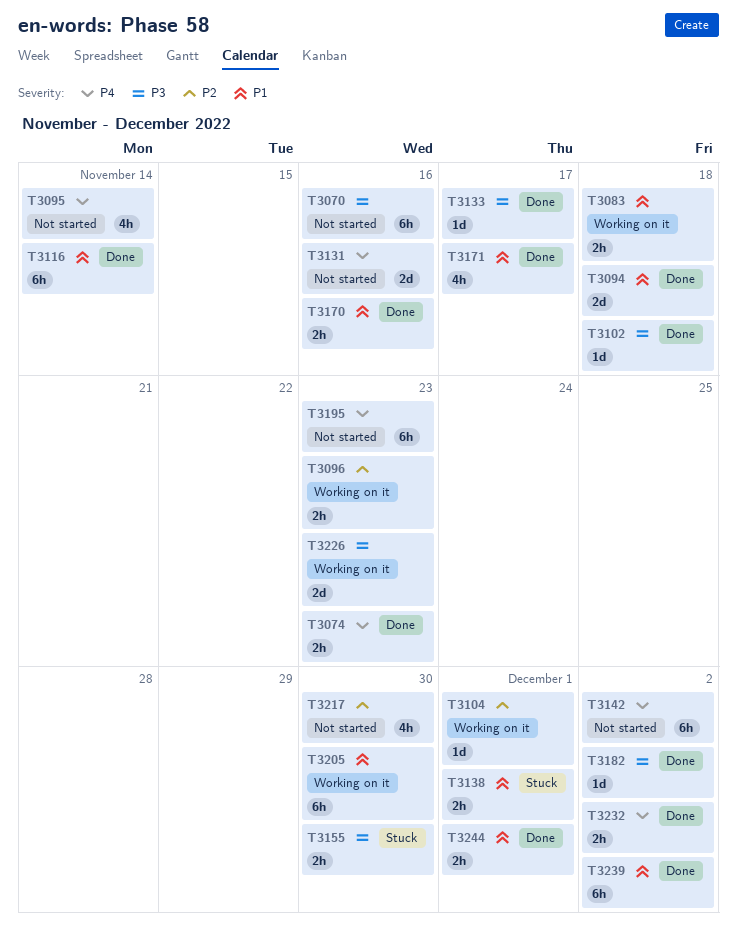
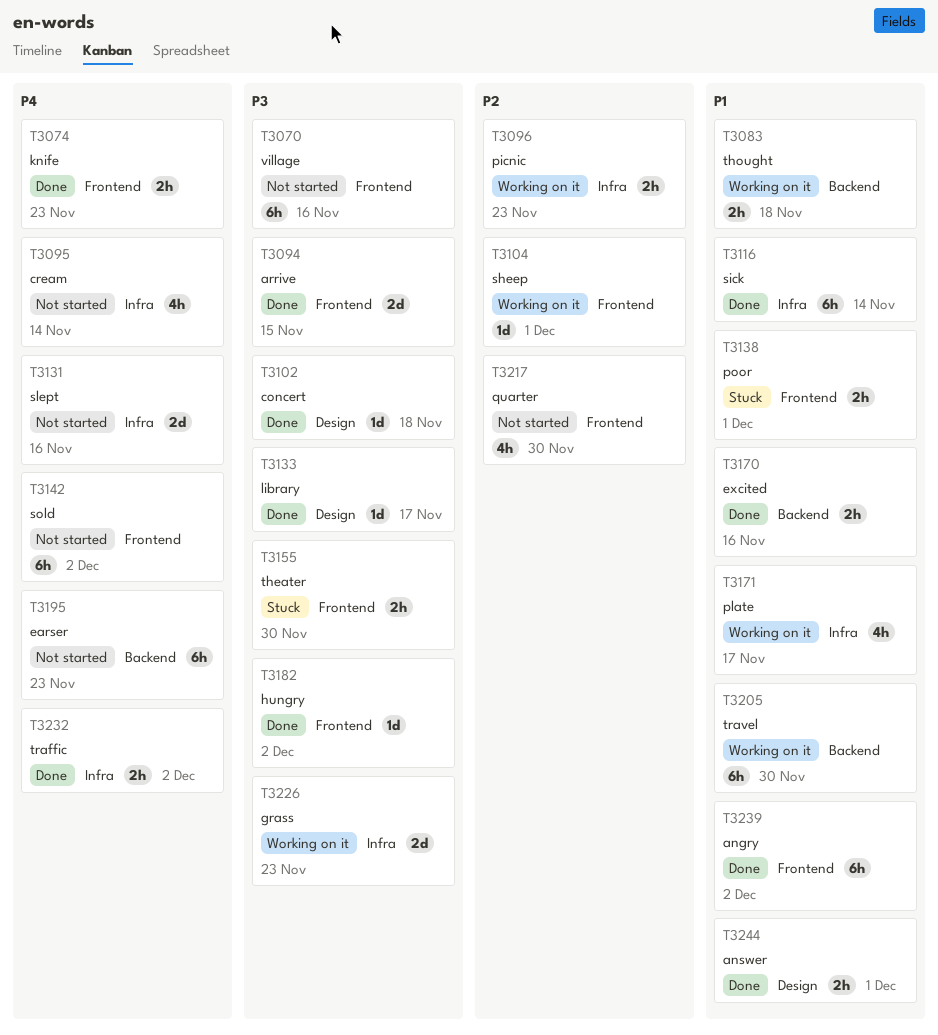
T3094, priority: P1 -> P3
T3094, due: Nov 18 -> Nov 15
T3171, status: Done -> Working on it

